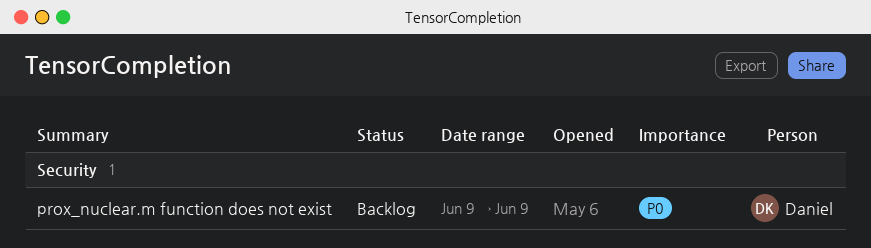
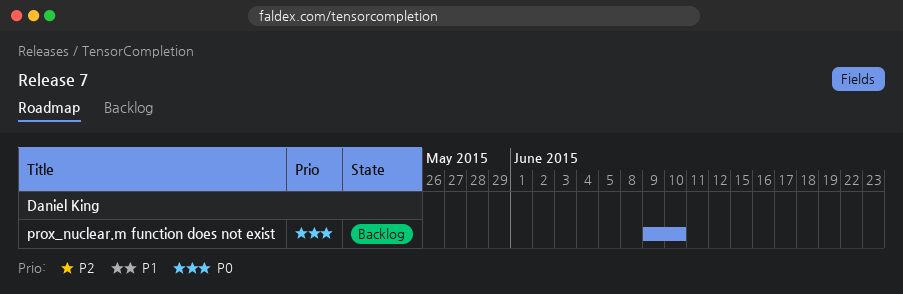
prox_nuclear.m function does not exist, due: Jun 9 -> Jun 10

